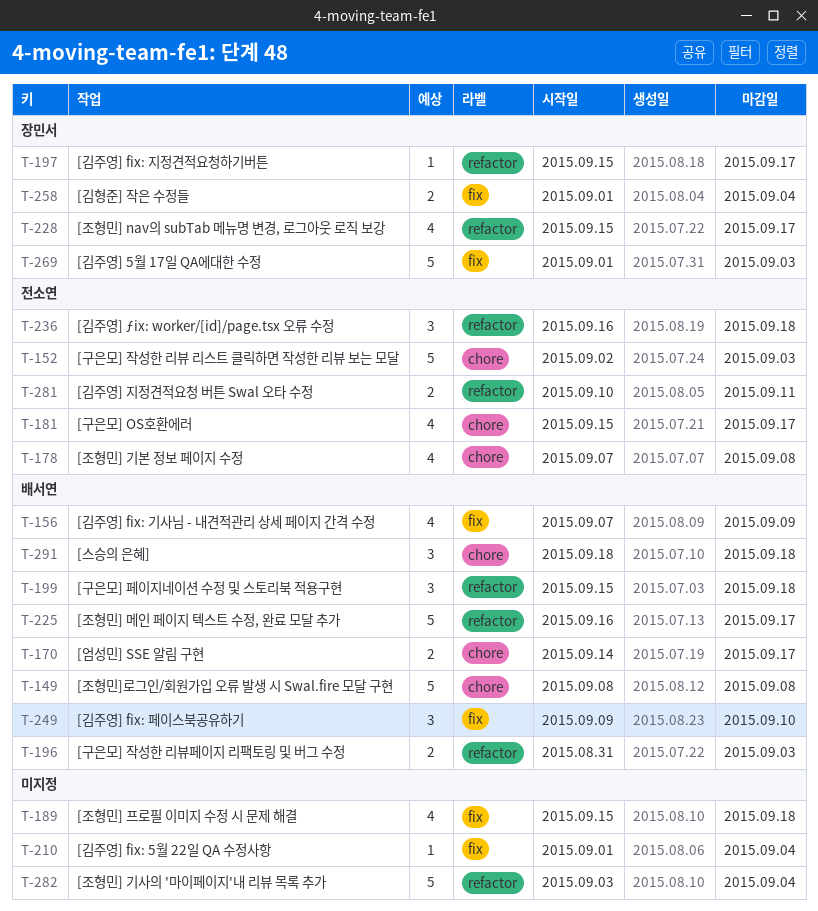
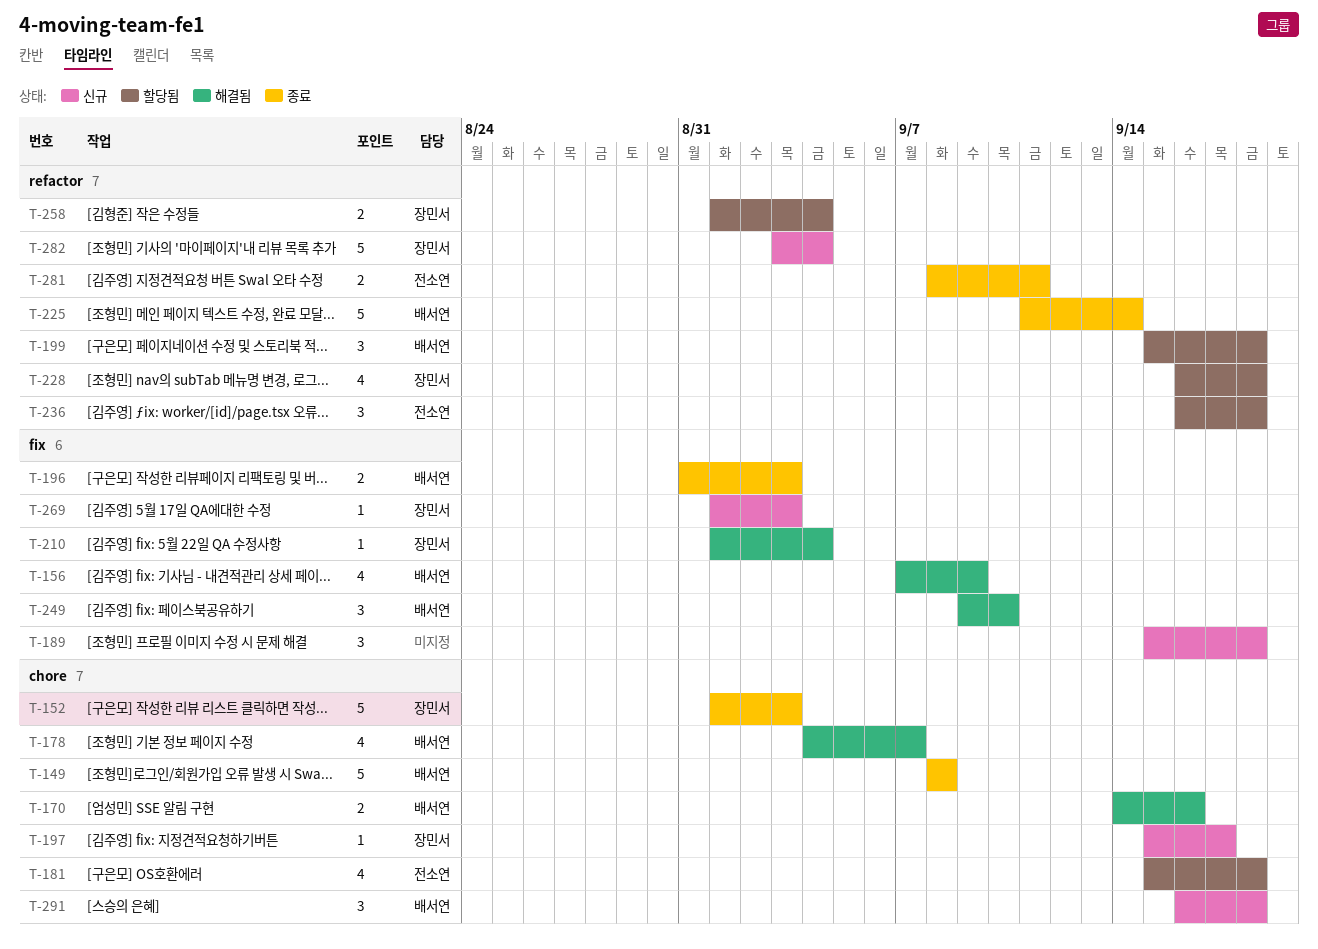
T-152, owner: 전소연 -> 장민서
T-152, start: Sep 2 -> Sep 1
T-170, due: Sep 17 -> Sep 16
T-178, owner: 전소연 -> 배서연
T-178, start: Sep 7 -> Sep 4
T-178, due: Sep 8 -> Sep 7
T-181, due: Sep 17 -> Sep 18
T-189, estimate: 4 -> 3
T-196, label: refactor -> fix
T-197, label: refactor -> chore
T-210, owner: none -> 장민서
T-225, start: Sep 16 -> Sep 11
T-225, due: Sep 17 -> Sep 14
T-228, start: Sep 15 -> Sep 16
T-228, due: Sep 17 -> Sep 18
T-258, label: fix -> refactor
T-269, estimate: 5 -> 1
T-281, start: Sep 10 -> Sep 8
T-282, owner: none -> 장민서
T-291, start: Sep 18 -> Sep 16

